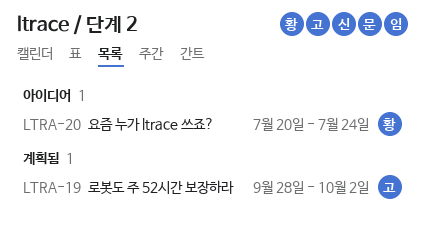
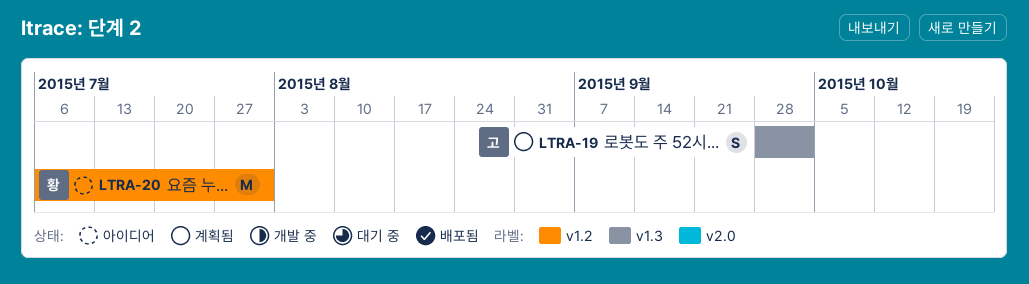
LTRA-20, start: Jul 20 -> Jul 6
LTRA-20, due: Jul 24 -> Jul 31

